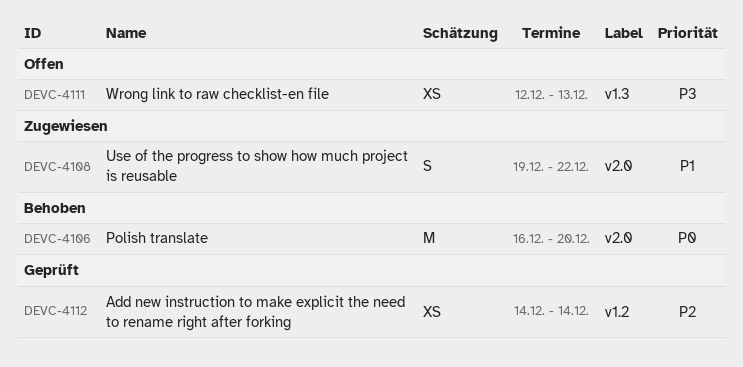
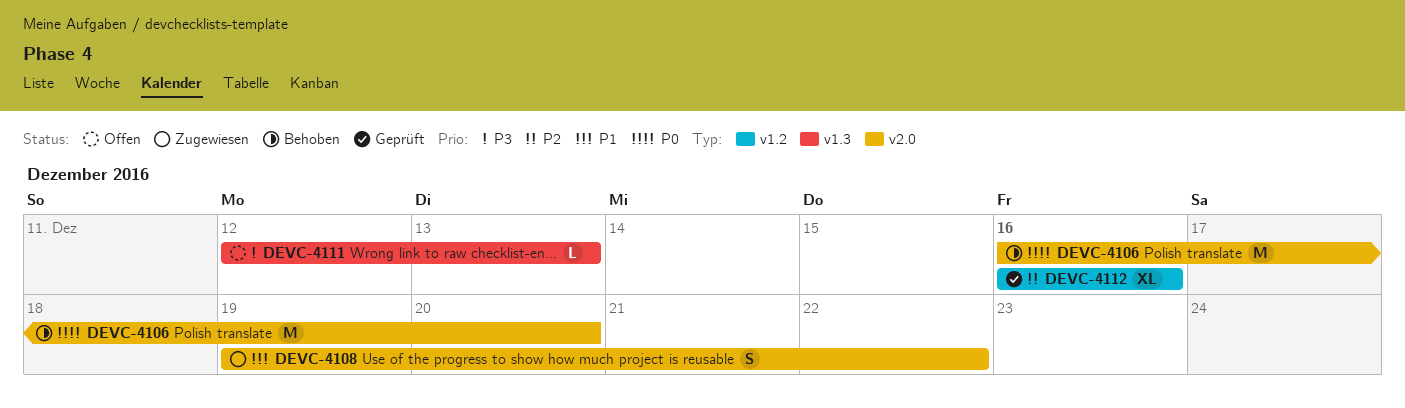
DEVC-4111, estimate: XS -> L
DEVC-4112, estimate: XS -> XL
DEVC-4112, start: Dec 14 -> Dec 16
DEVC-4112, due: Dec 14 -> Dec 16

